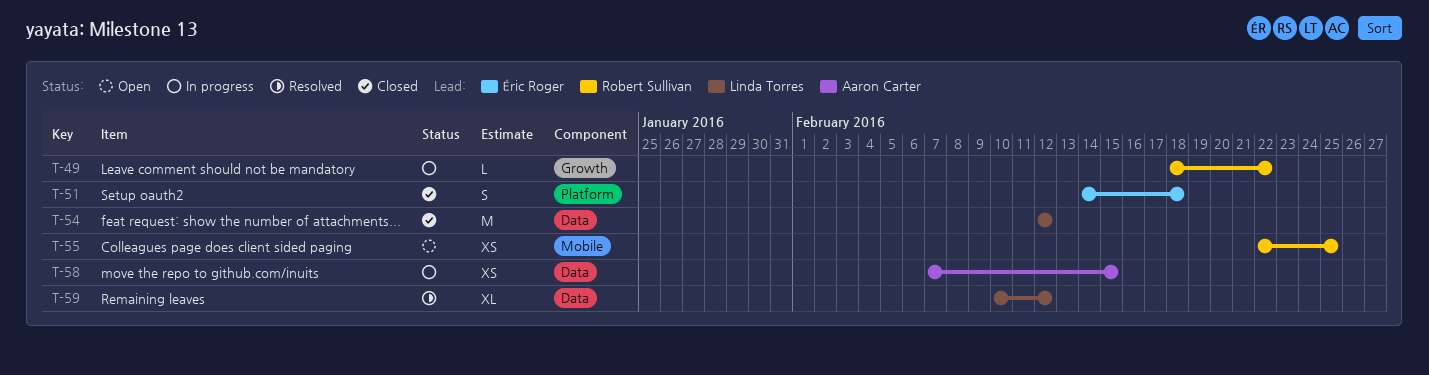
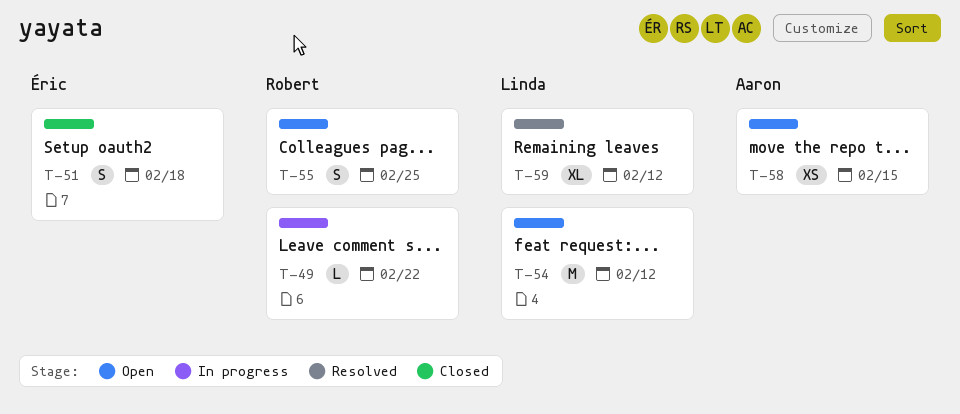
T-54, status: Closed -> Open
T-55, estimate: XS -> S
T-58, status: In progress -> Open

